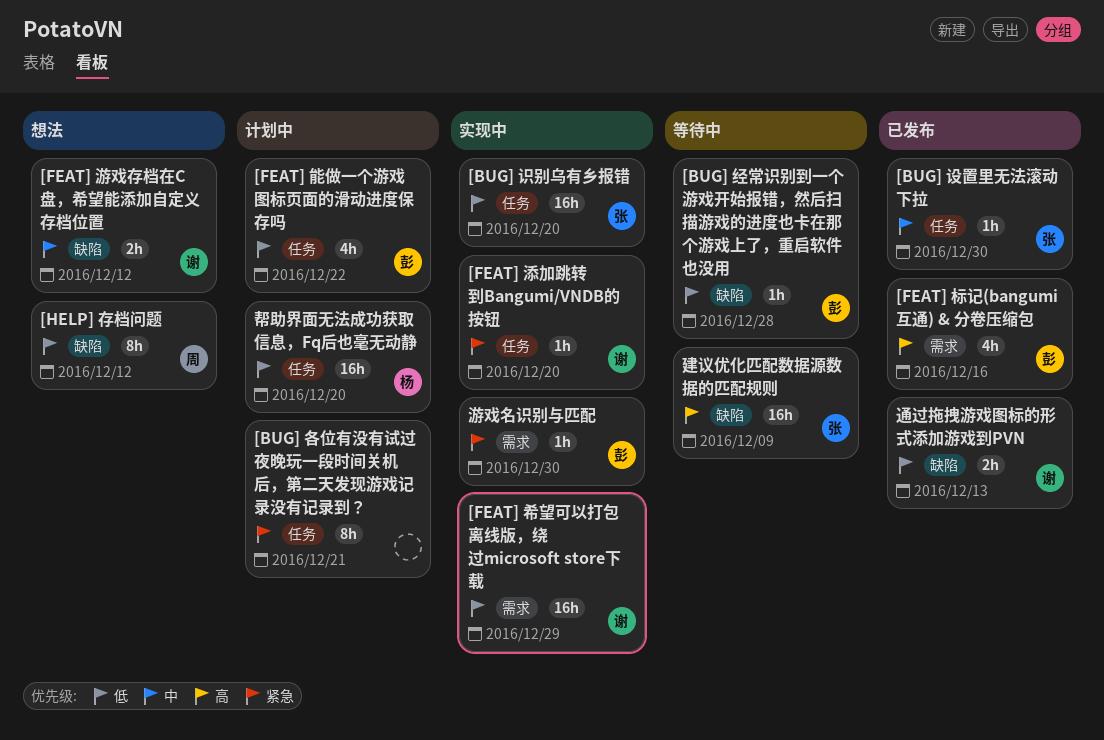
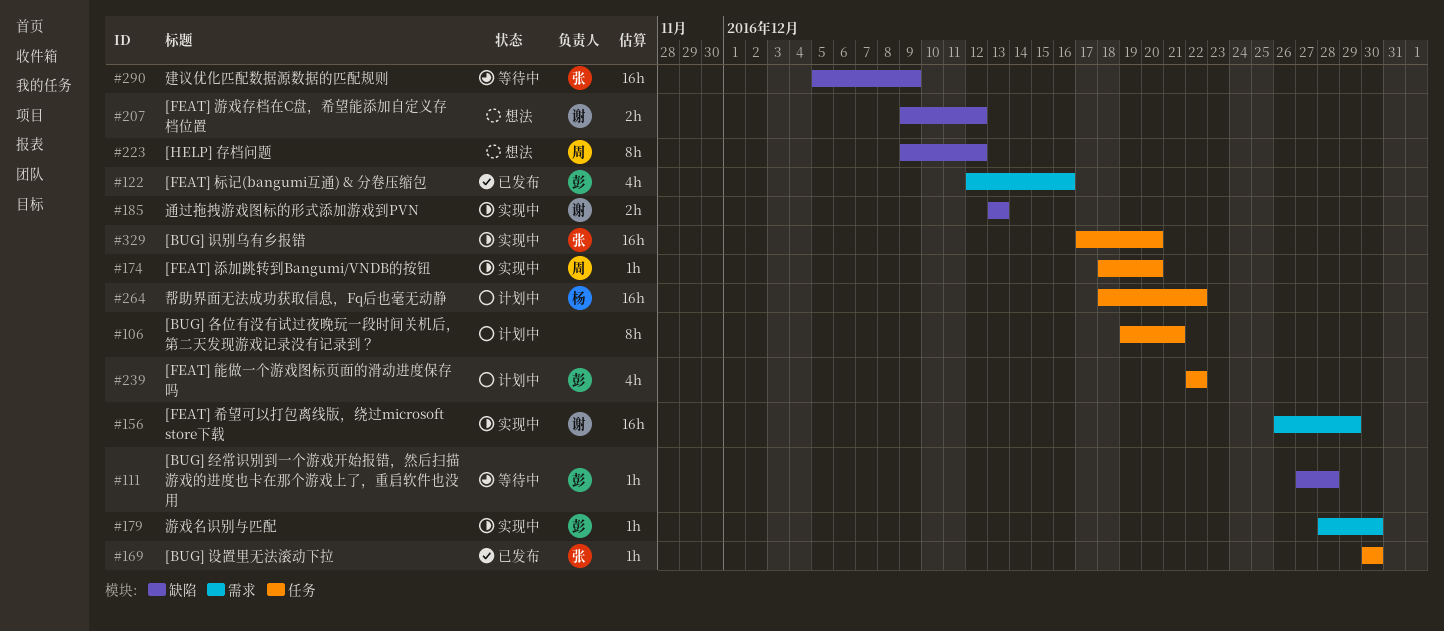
[FEAT] 添加跳转到Bangumi/VNDB的按钮, owner: 谢 -> 周
帮助界面无法成功获取信息，Fq后也毫无动静, due: Dec 20 -> Dec 22
通过拖拽游戏图标的形式添加游戏到PVN, status: 已发布 -> 实现中

